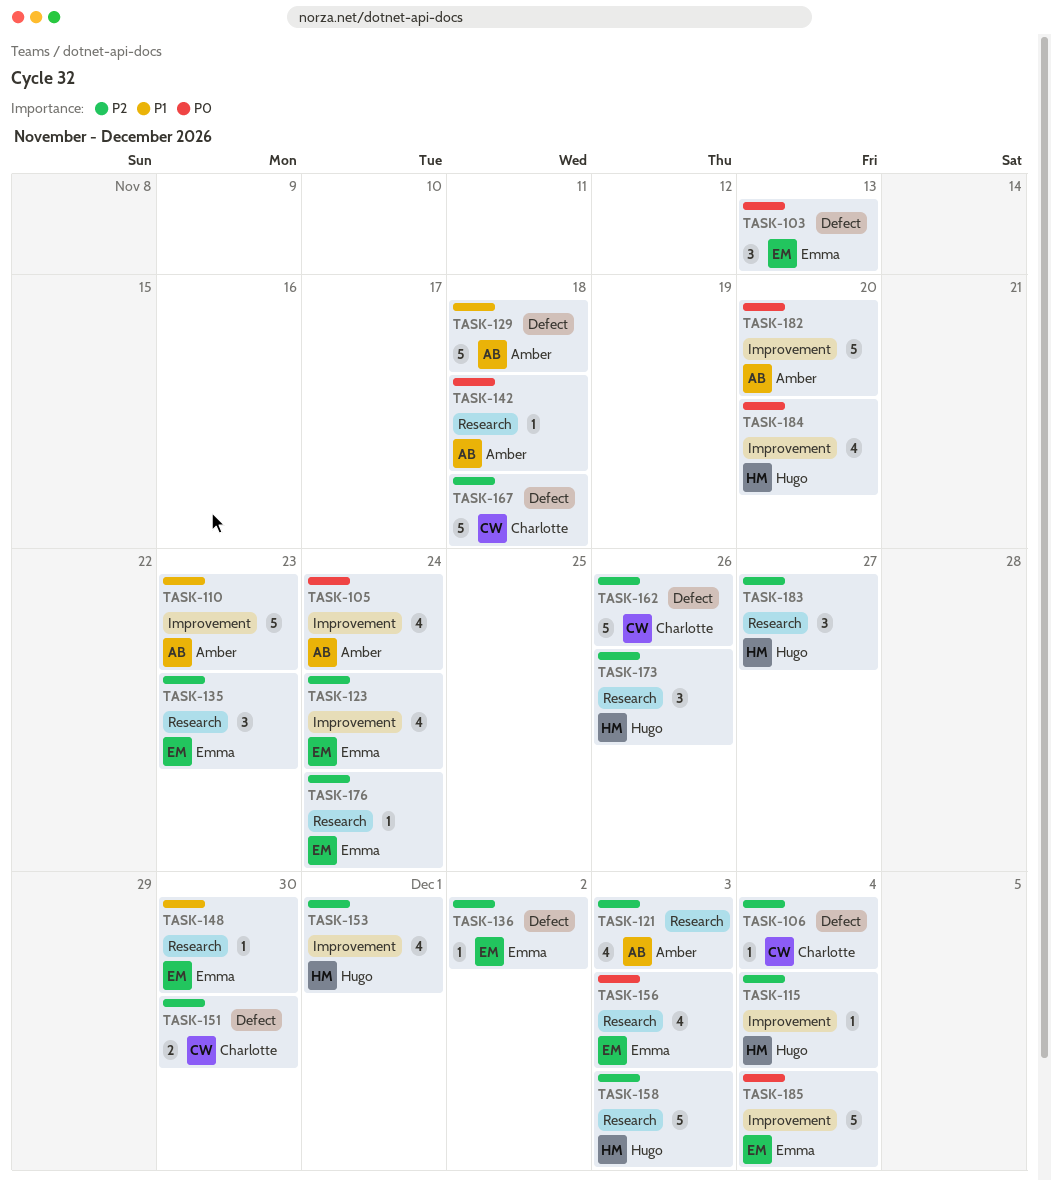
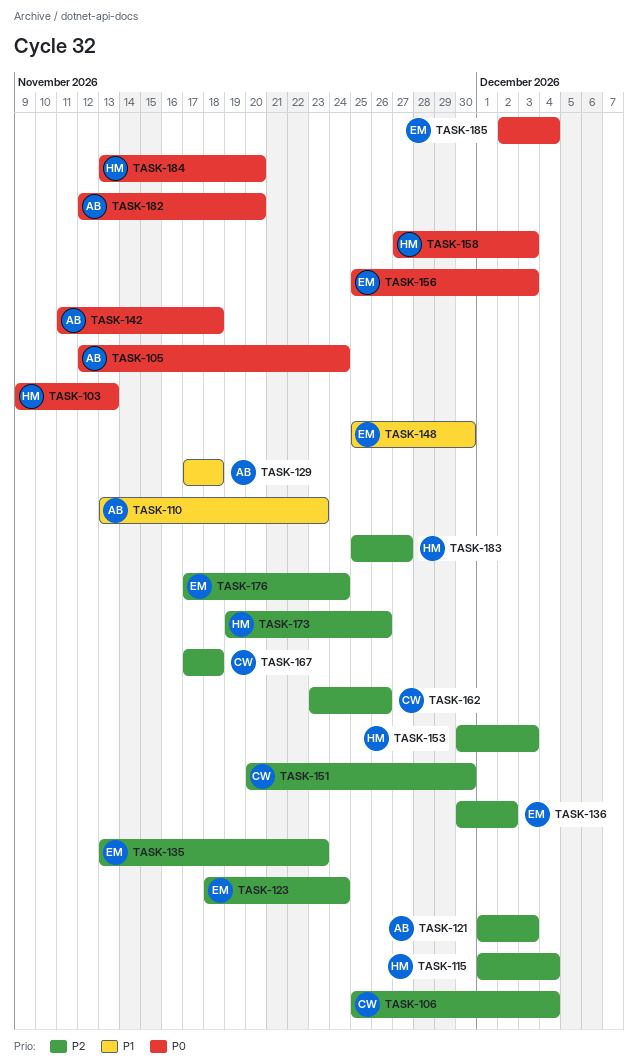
TASK-103, owner: Emma -> Hugo
TASK-153, due: Dec 1 -> Dec 3
TASK-158, priority: P2 -> P0

